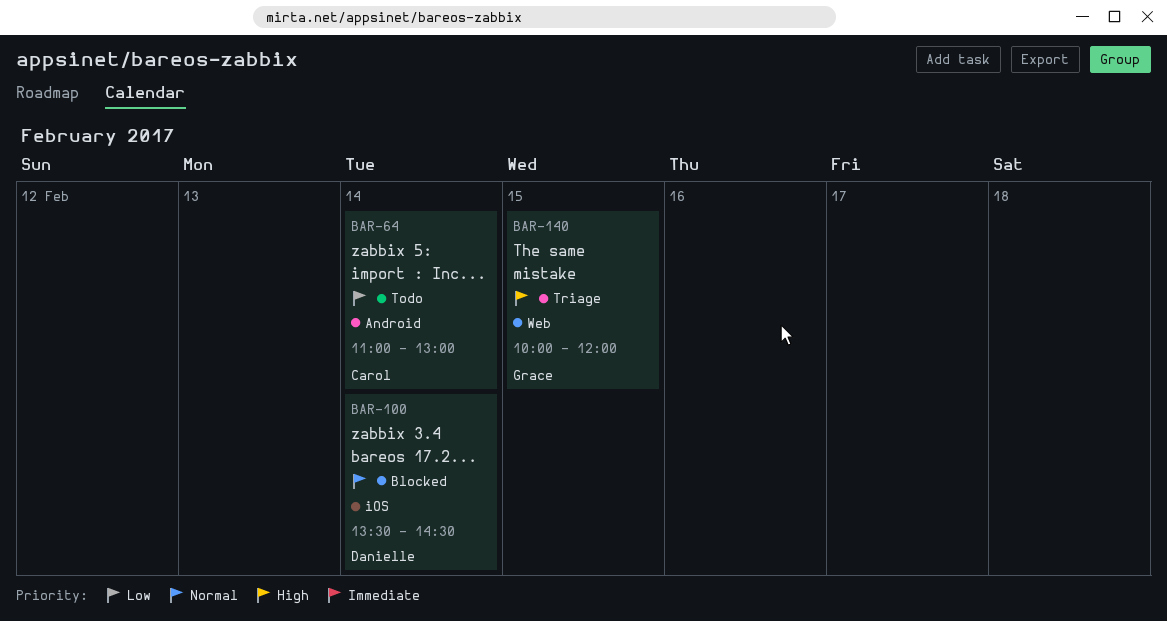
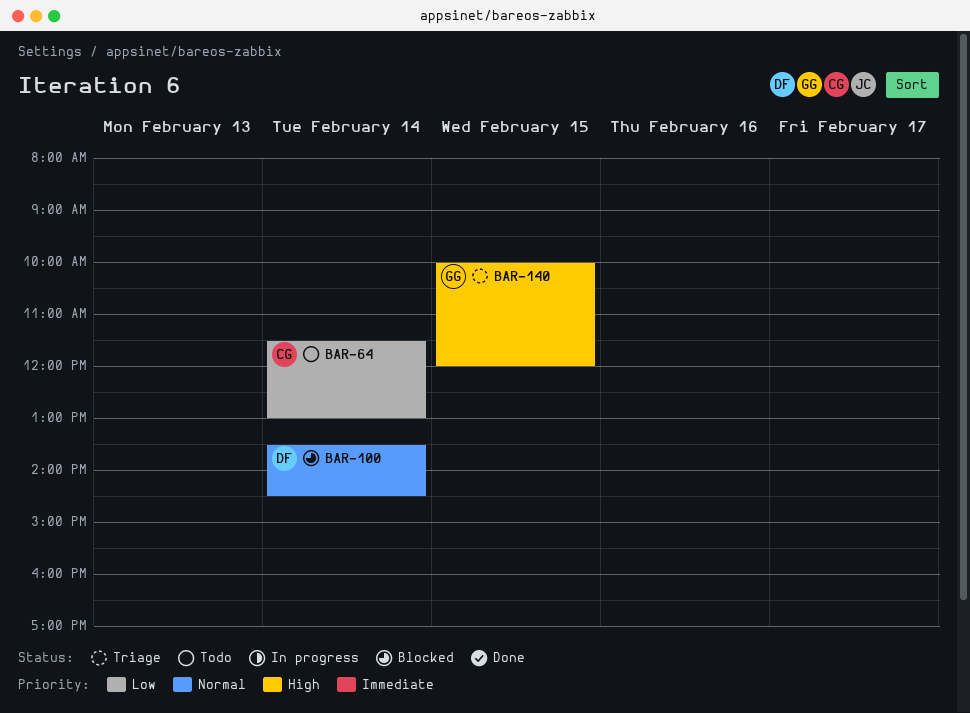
BAR-64, begins: 11:00 -> 11:30

